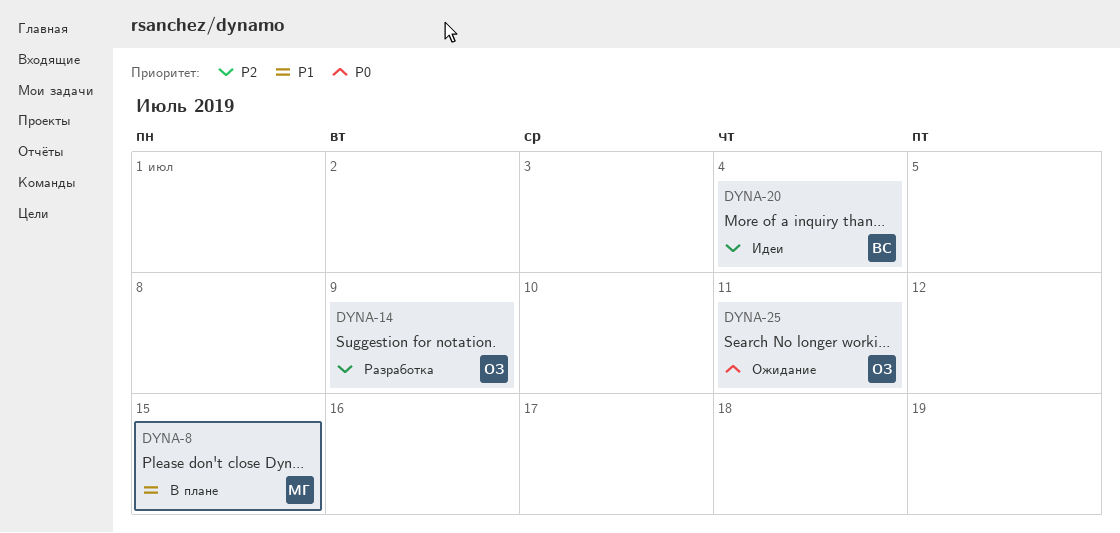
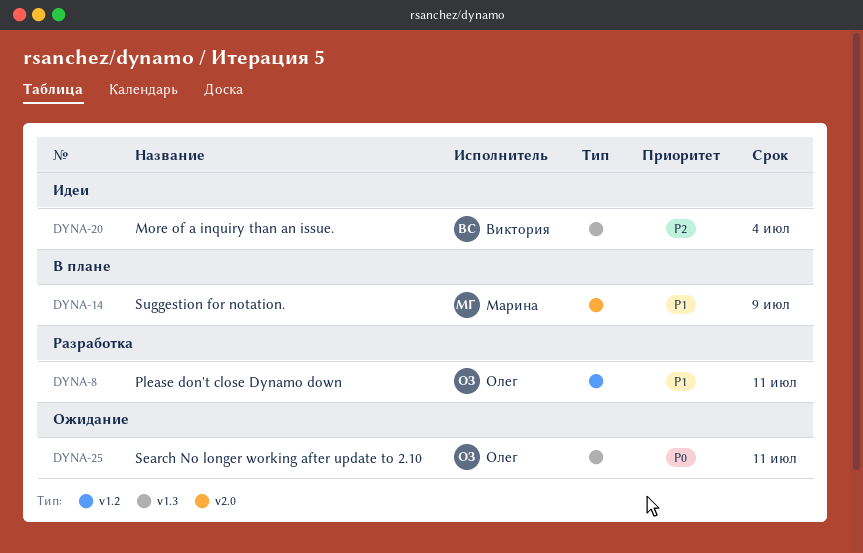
DYNA-8, status: В плане -> Разработка
DYNA-8, owner: Марина -> Олег
DYNA-8, due: Jul 15 -> Jul 11
DYNA-14, status: Разработка -> В плане
DYNA-14, owner: Олег -> Марина
DYNA-14, priority: P2 -> P1

